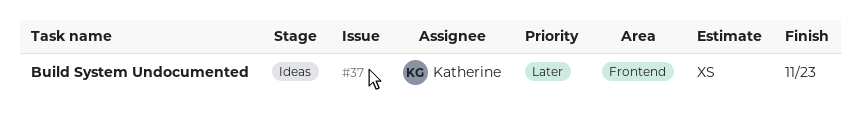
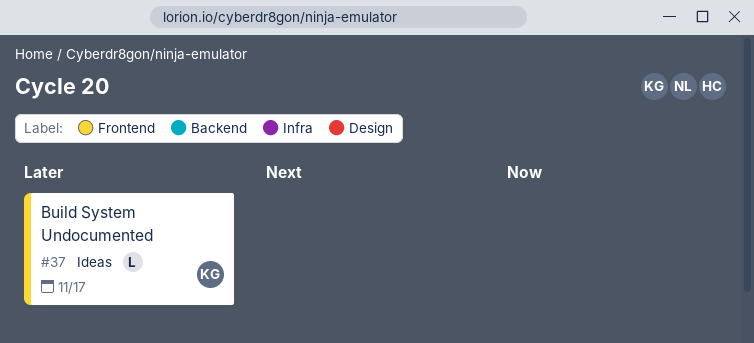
#37, estimate: XS -> L
#37, due: Nov 23 -> Nov 17

